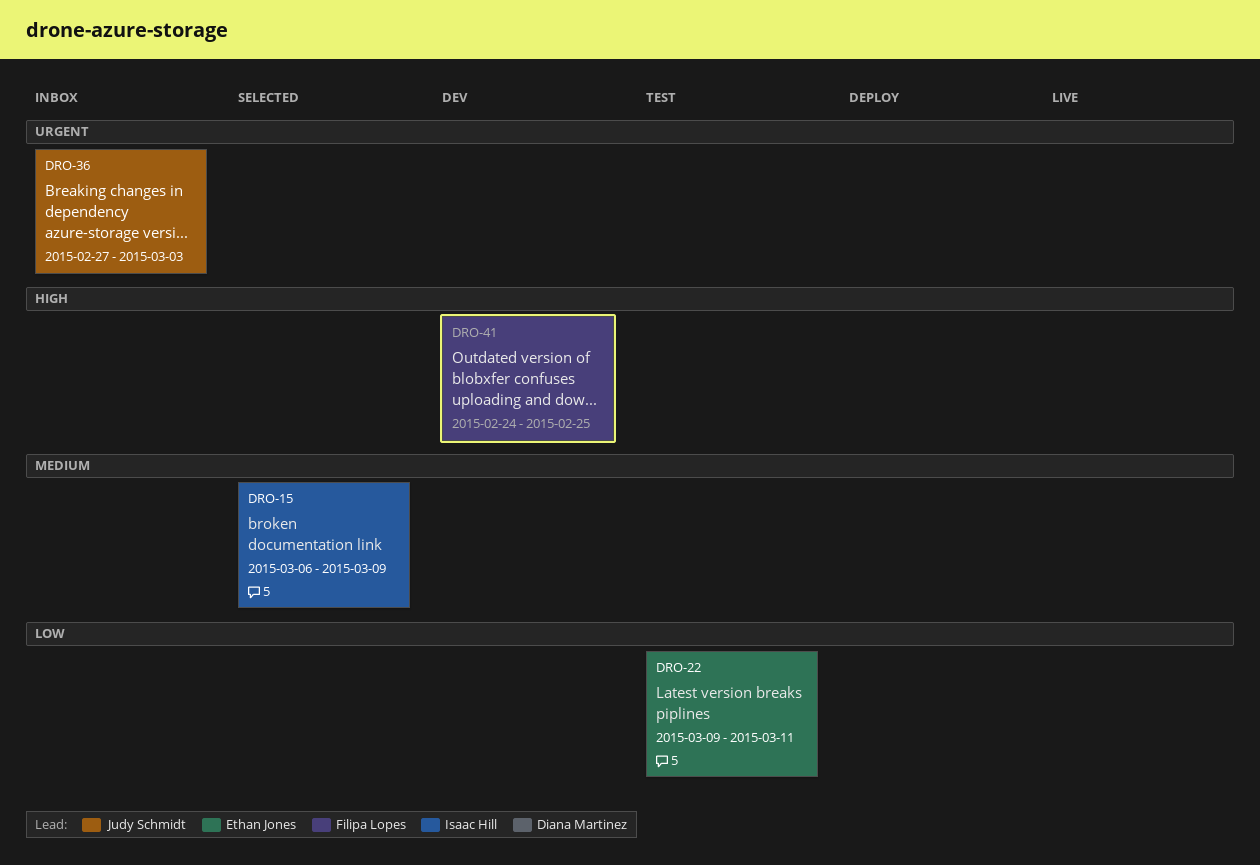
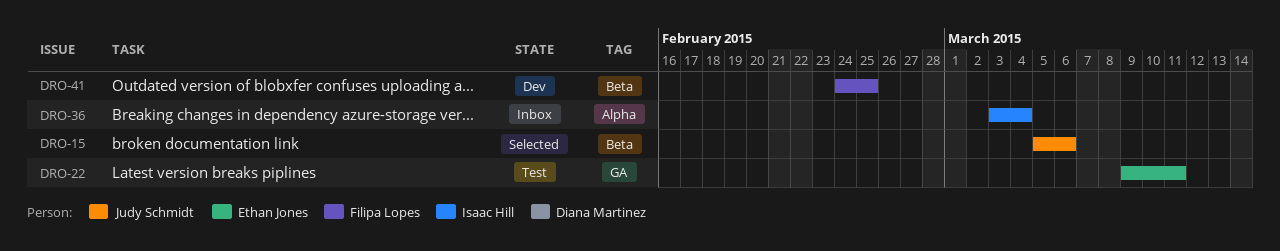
DRO-15, owner: Isaac Hill -> Judy Schmidt
DRO-15, start: Mar 6 -> Mar 5
DRO-15, due: Mar 9 -> Mar 6
DRO-36, owner: Judy Schmidt -> Isaac Hill
DRO-36, start: Feb 27 -> Mar 3
DRO-36, due: Mar 3 -> Mar 4

